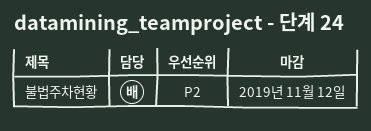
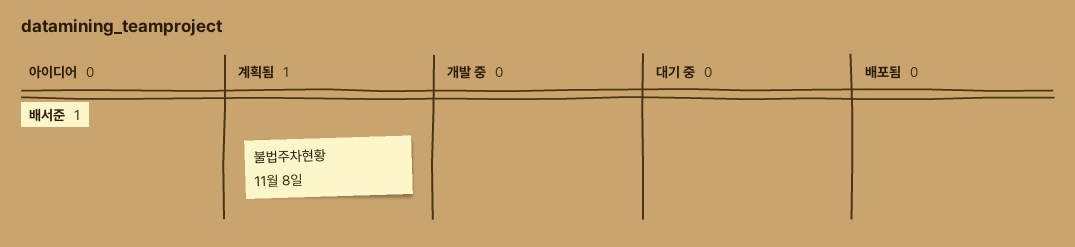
불법주차현황, due: Nov 12 -> Nov 8

